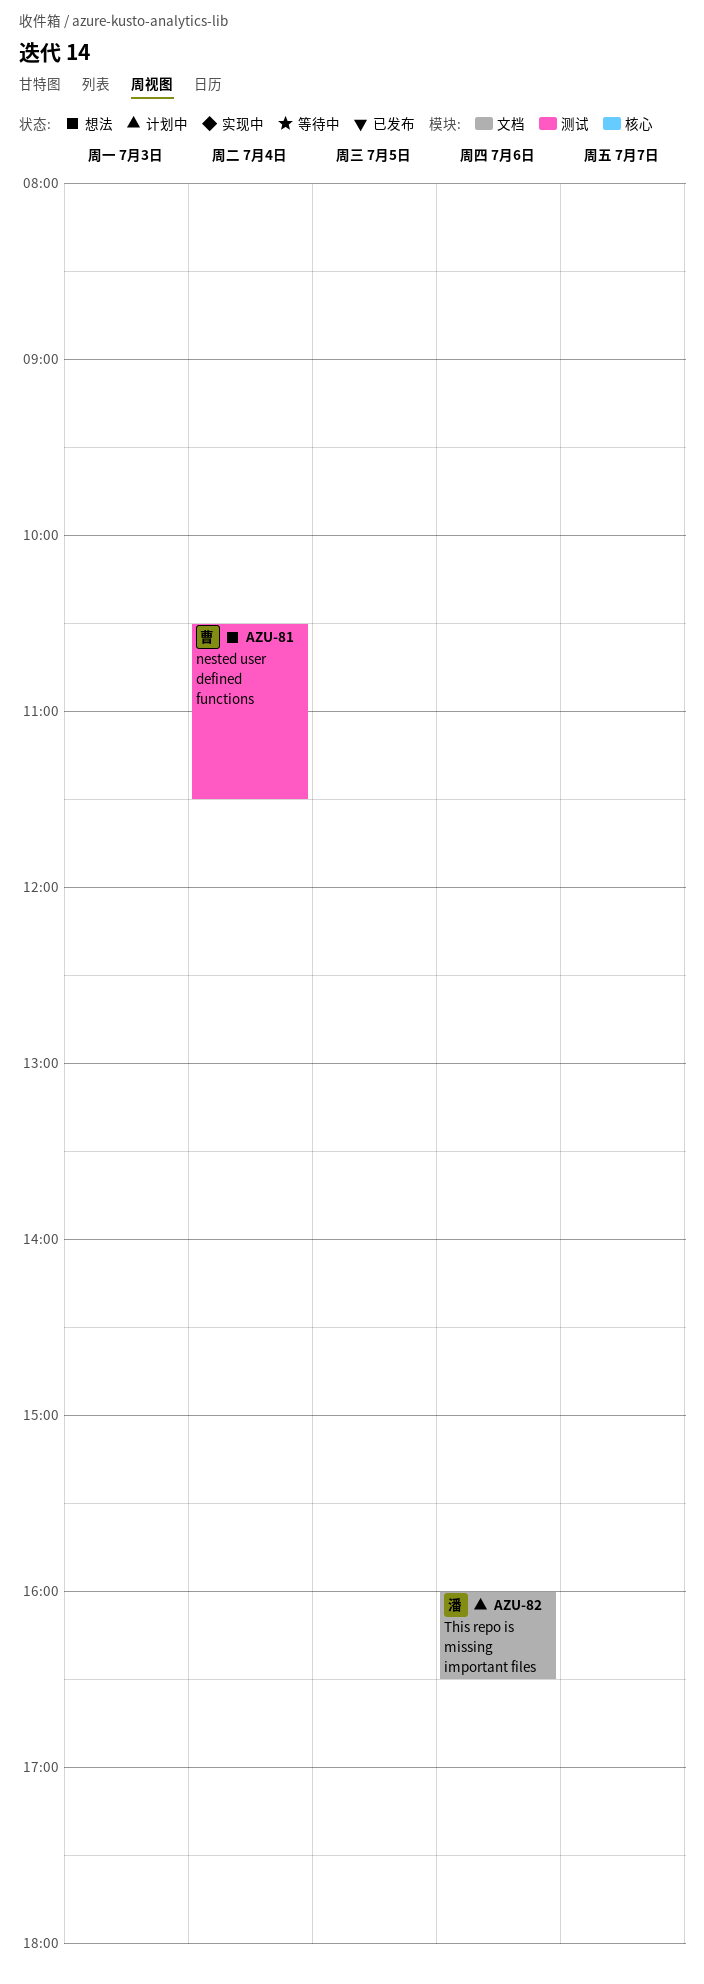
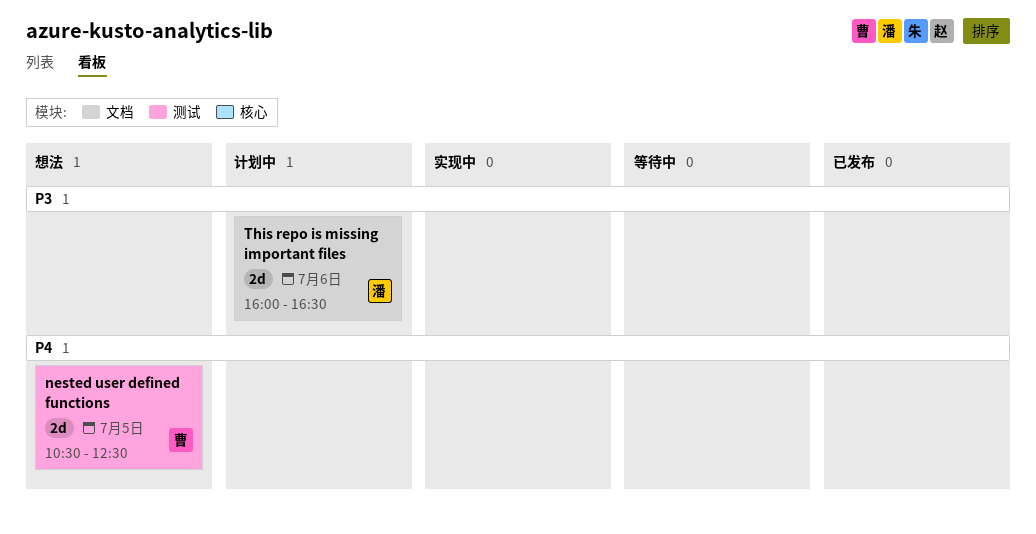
nested user defined functions, day: Jul 4 -> Jul 5
nested user defined functions, ends: 11:30 -> 12:30

